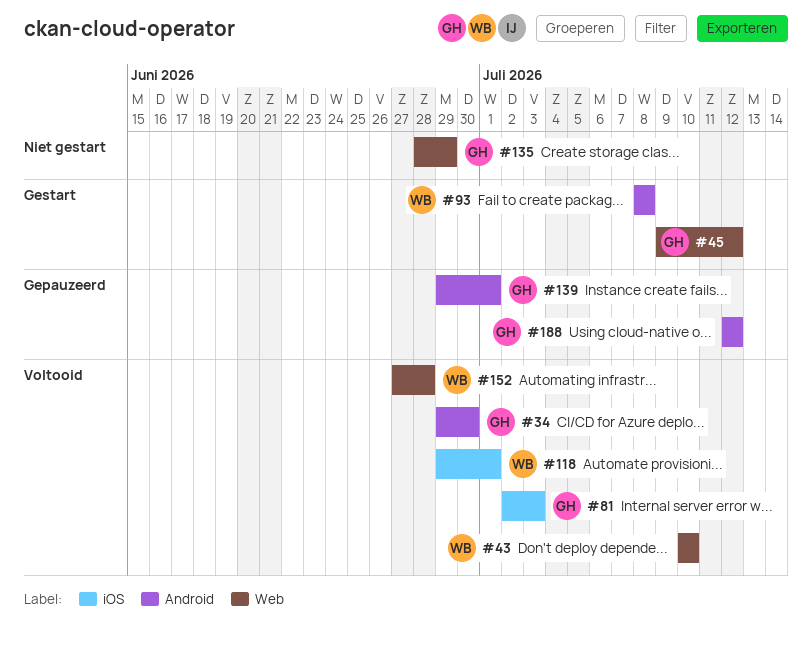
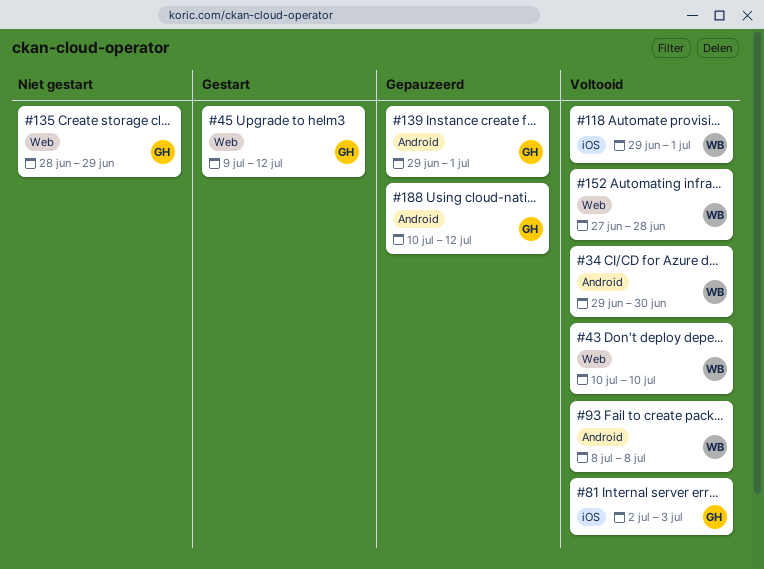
#34, owner: GH -> WB
#93, status: Gestart -> Voltooid
#188, start: Jul 12 -> Jul 10

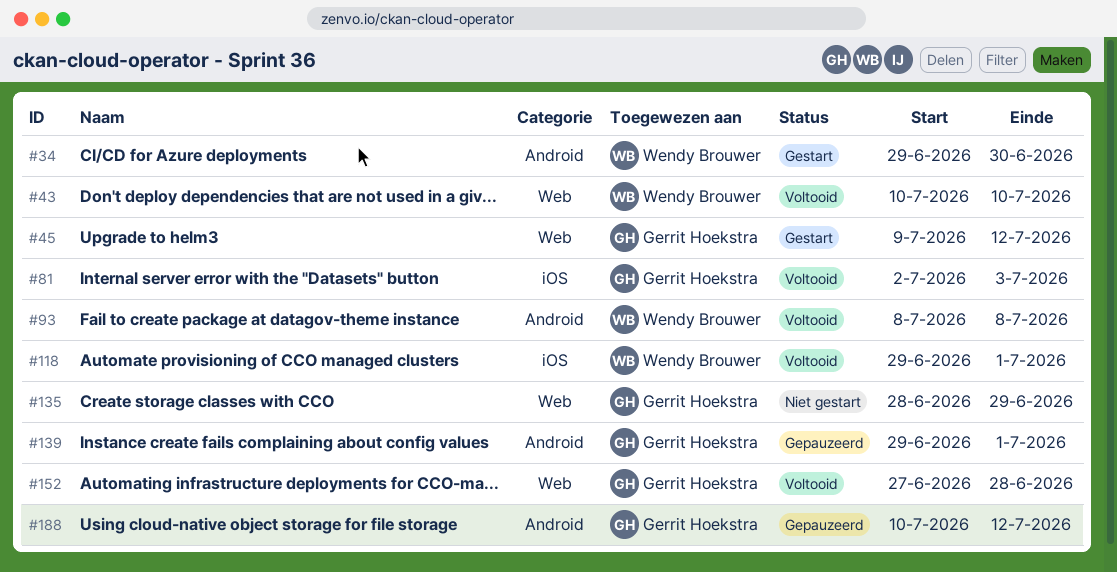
#34, status: Voltooid -> Gestart
#152, owner: Wendy Brouwer -> Gerrit Hoekstra

